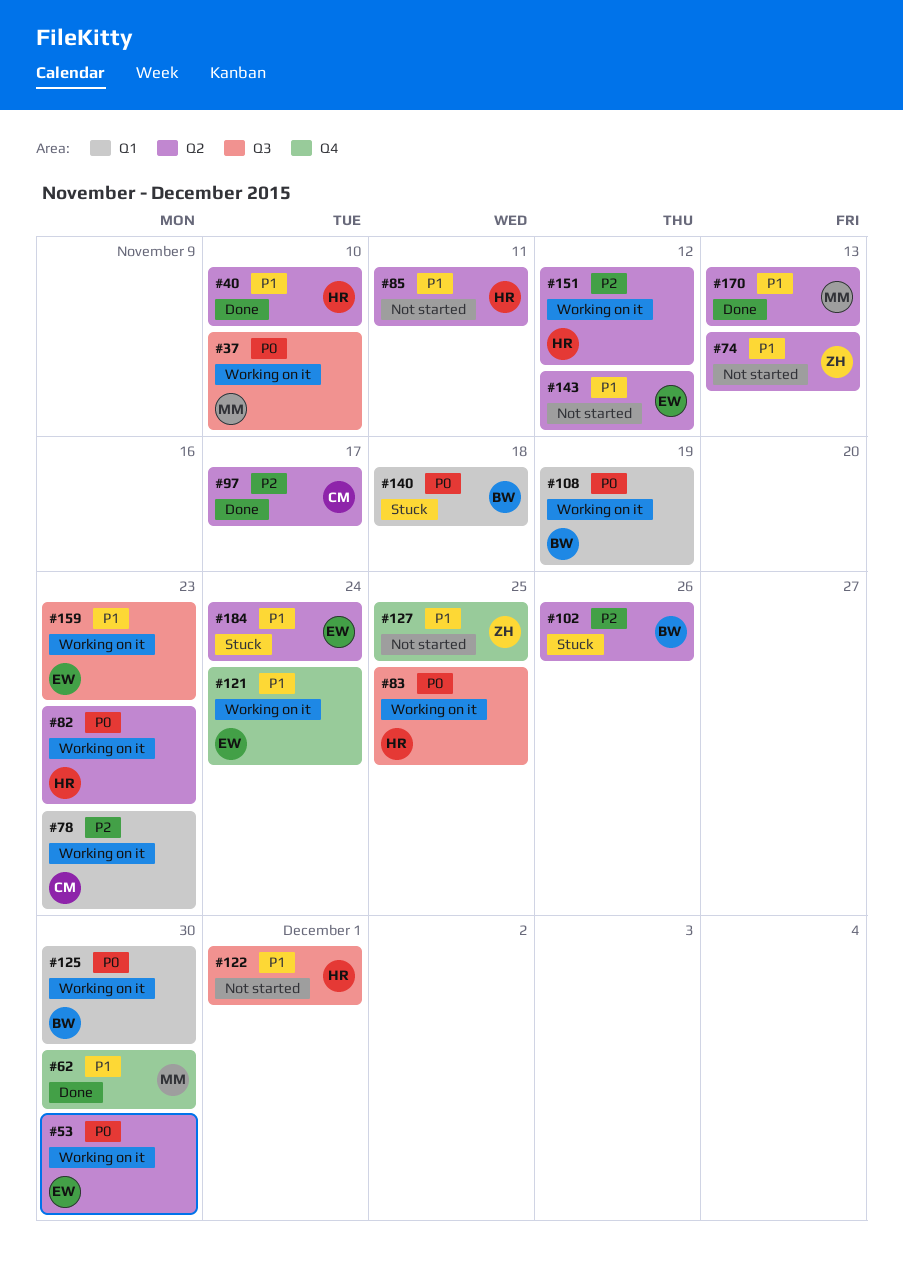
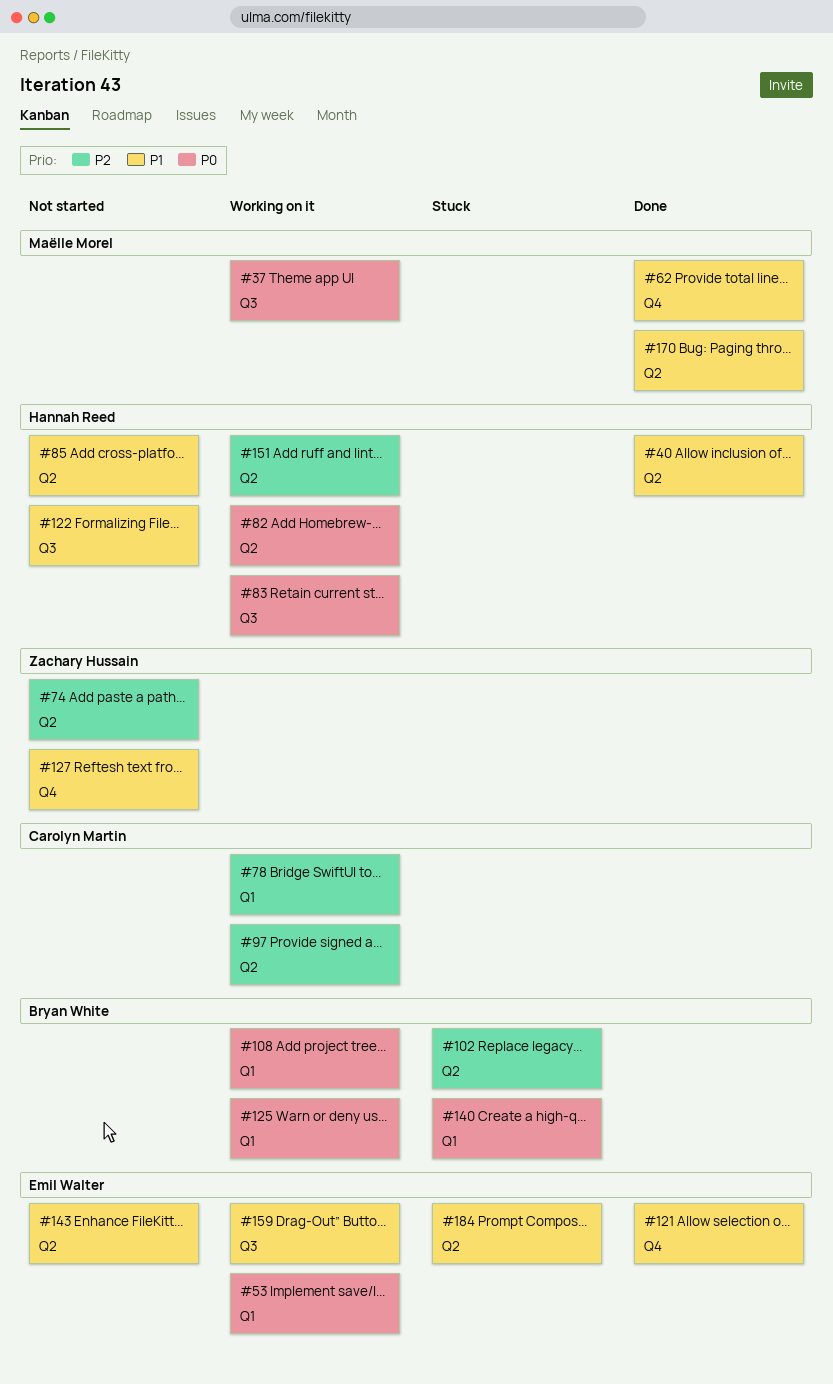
#53, label: Q2 -> Q1
#74, priority: P1 -> P2
#97, status: Done -> Working on it
#121, status: Working on it -> Done

